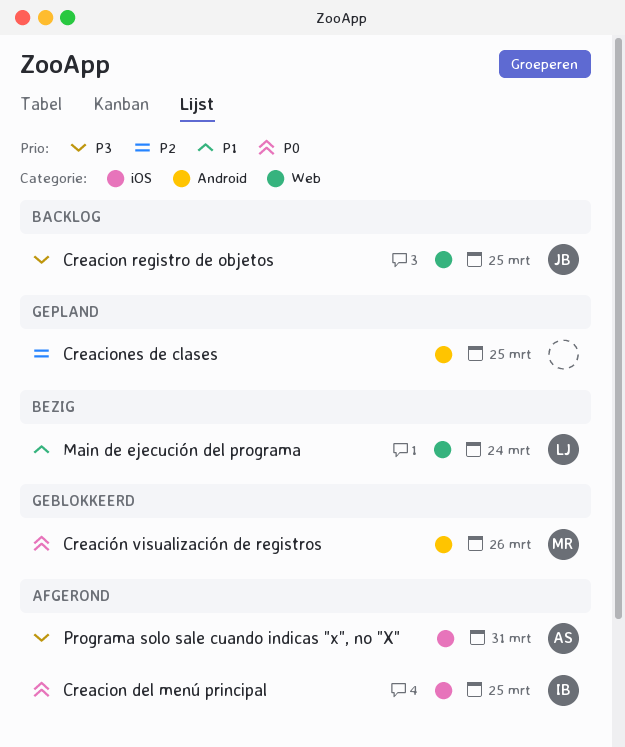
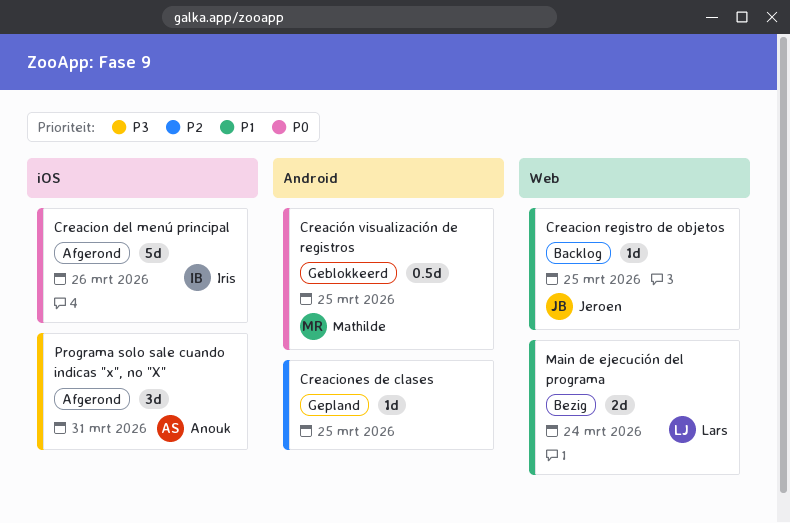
Creacion del menú principal, due: Mar 25 -> Mar 26
Creacion registro de objetos, priority: P3 -> P1
Creación visualización de registros, due: Mar 26 -> Mar 25

